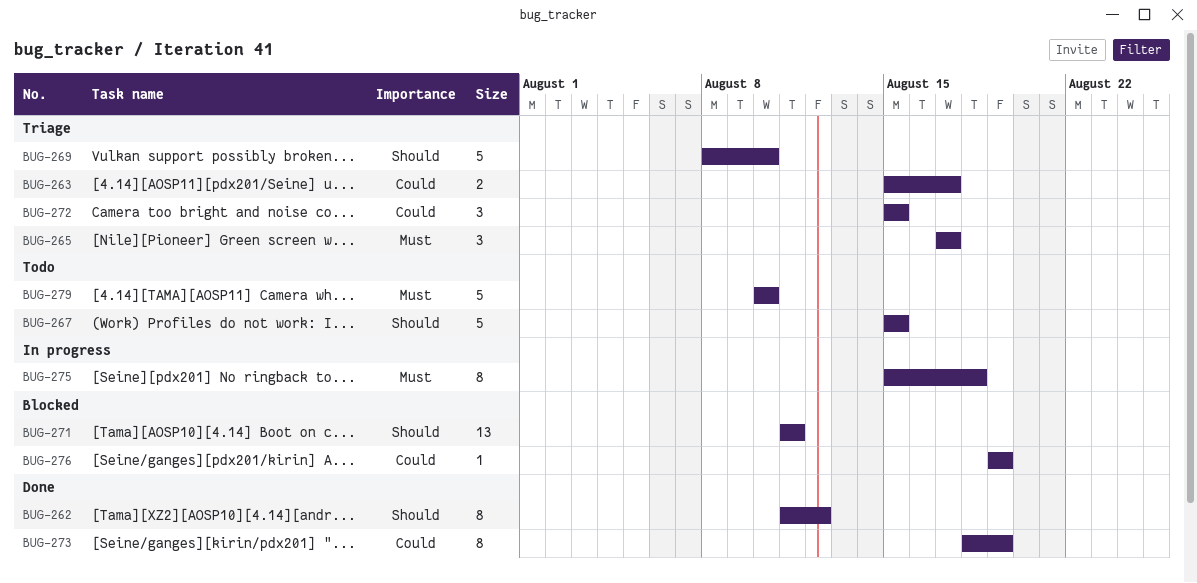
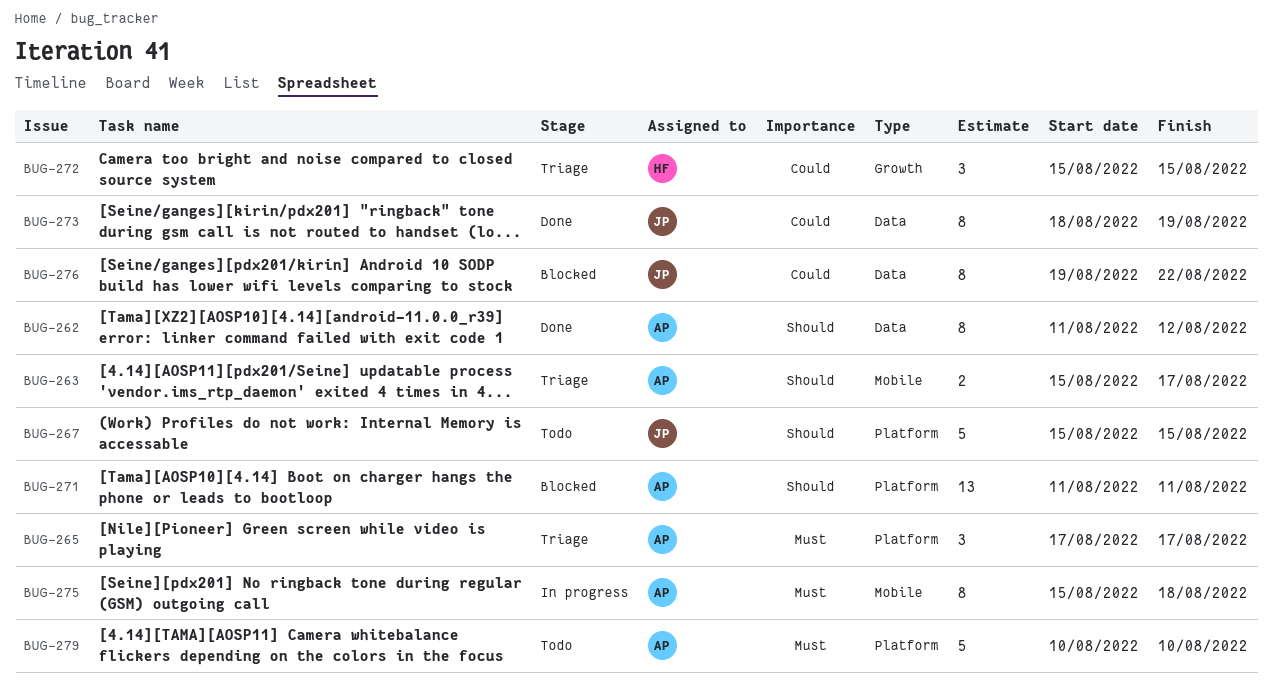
BUG-263, priority: Could -> Should
BUG-269: present -> none
BUG-276, estimate: 1 -> 8
BUG-276, due: Aug 19 -> Aug 22

